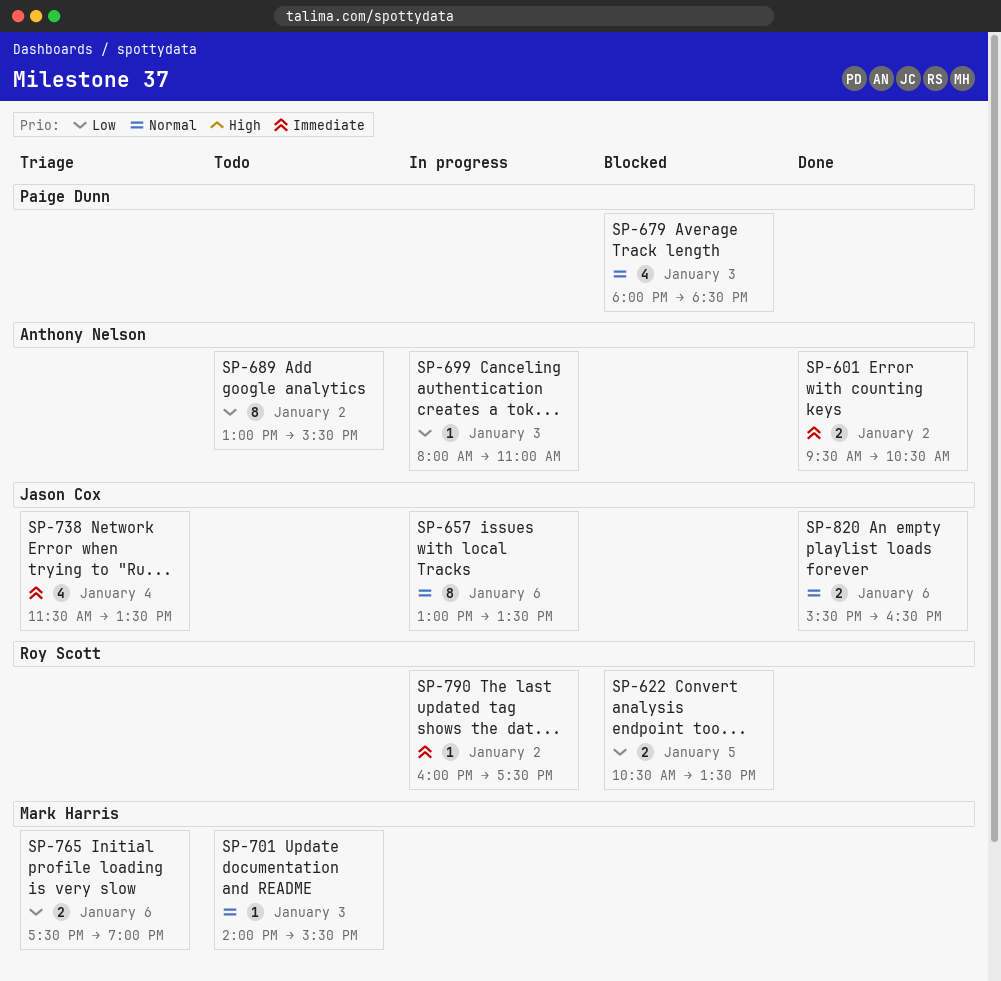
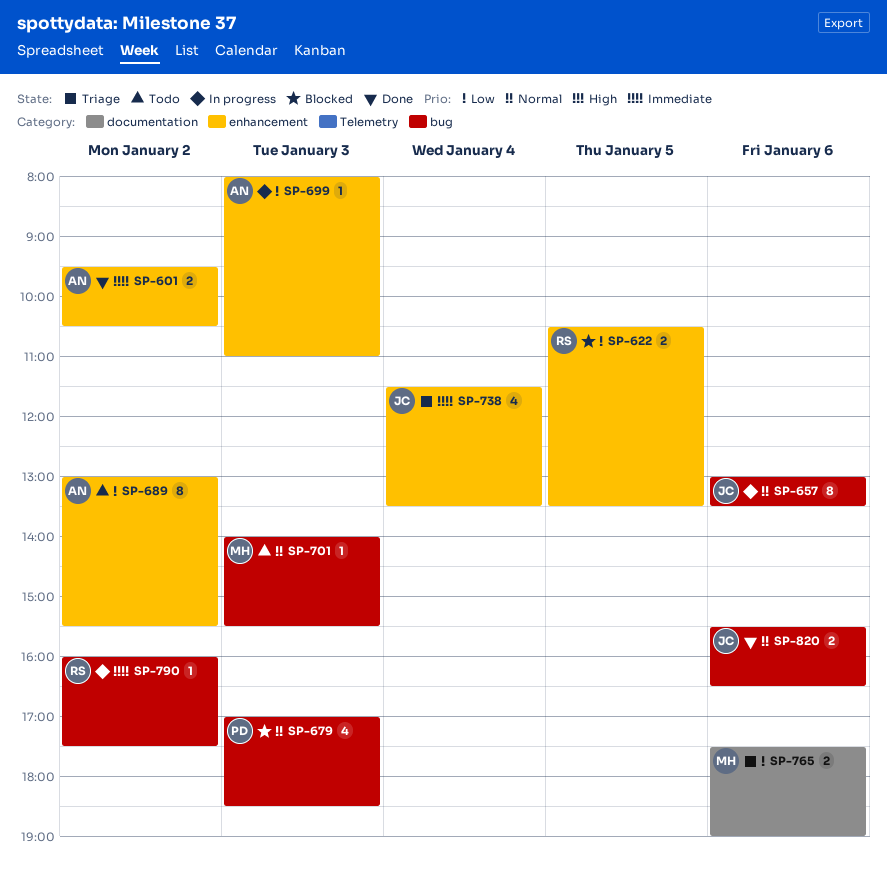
SP-679, begins: 18:00 -> 17:00

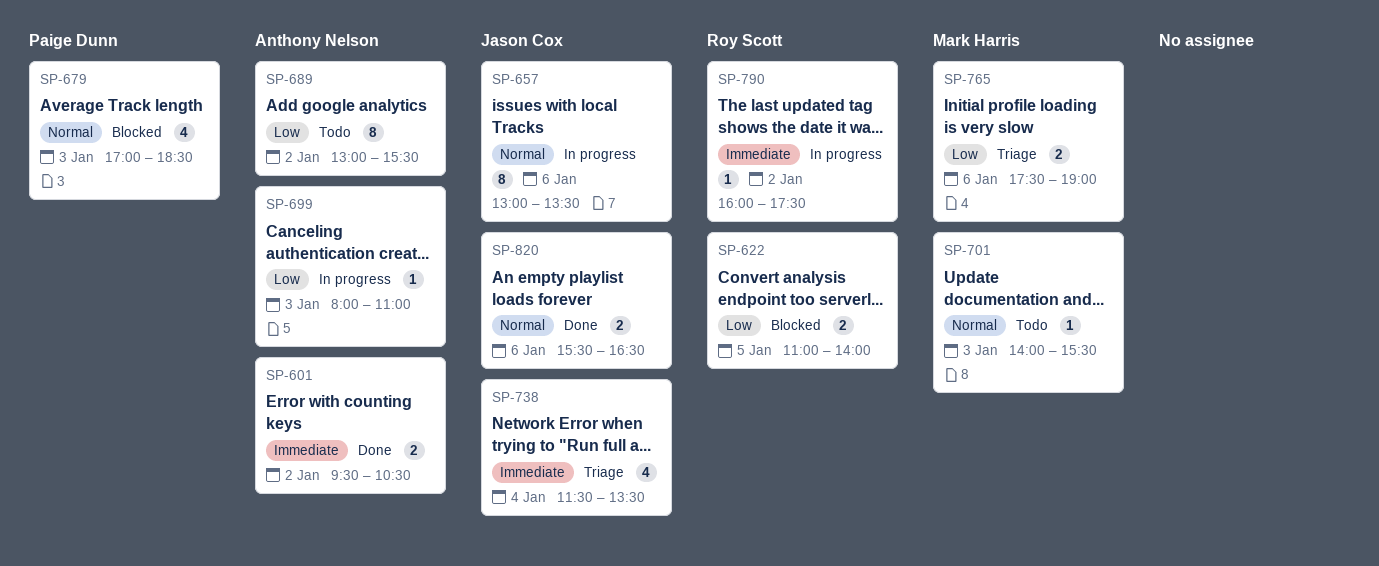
SP-622, begins: 10:30 -> 11:00
SP-622, ends: 13:30 -> 14:00

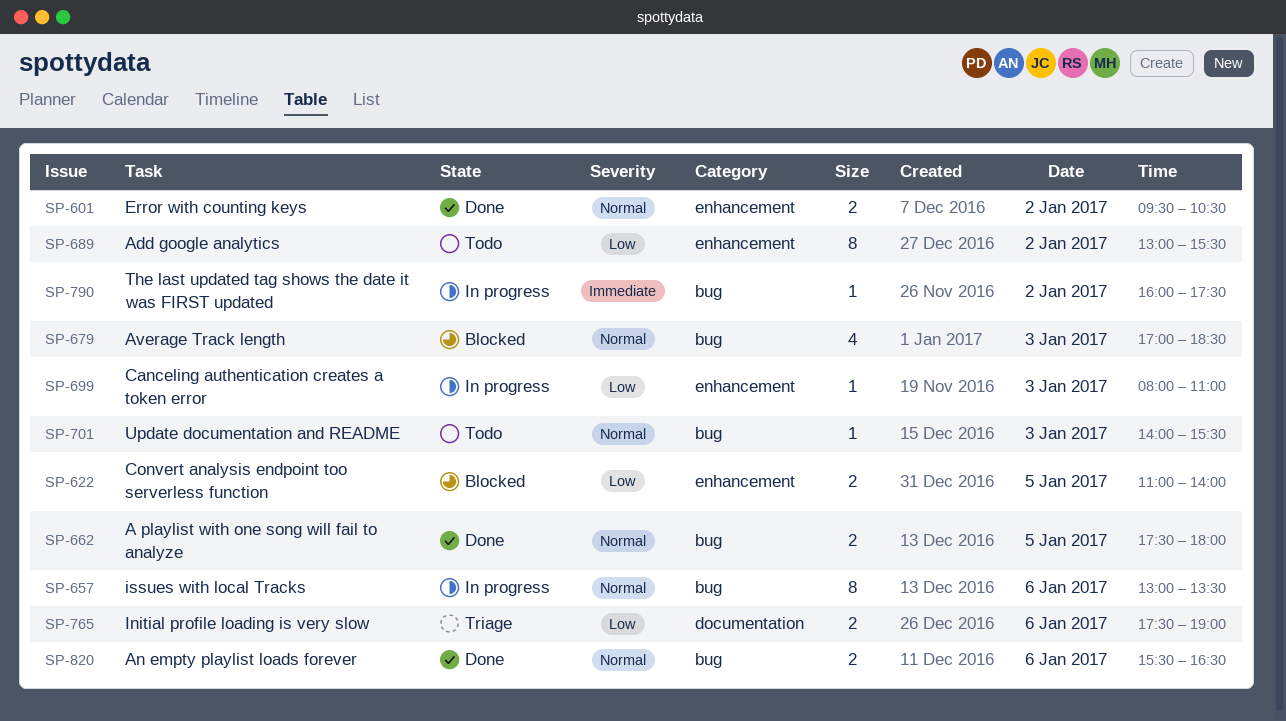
SP-601, priority: Immediate -> Normal
SP-662: none -> present
SP-738: present -> none

